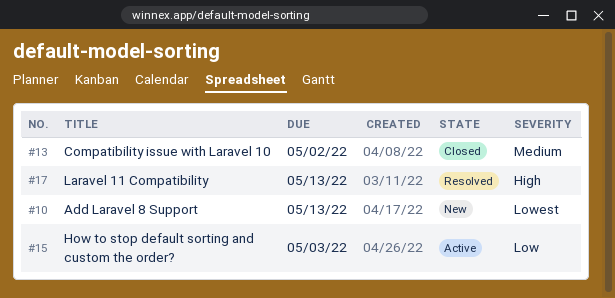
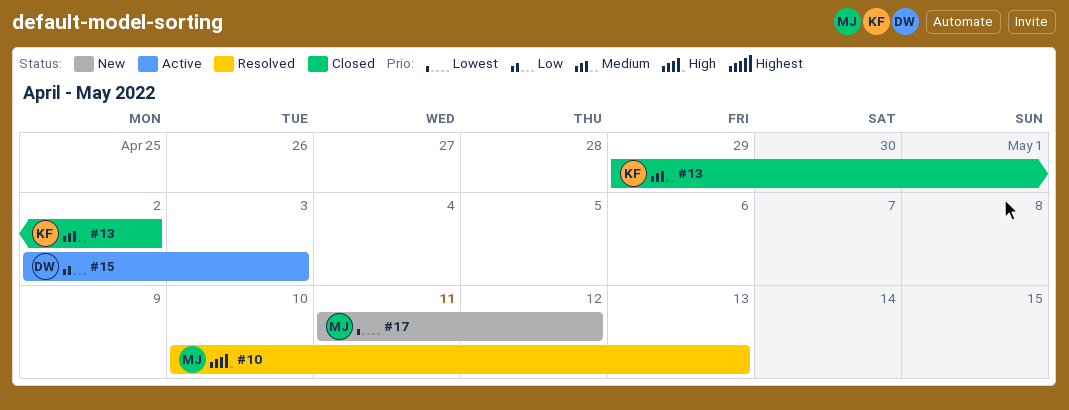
#10, status: New -> Resolved
#10, priority: Lowest -> High
#17, status: Resolved -> New
#17, priority: High -> Lowest
#17, due: May 13 -> May 12

